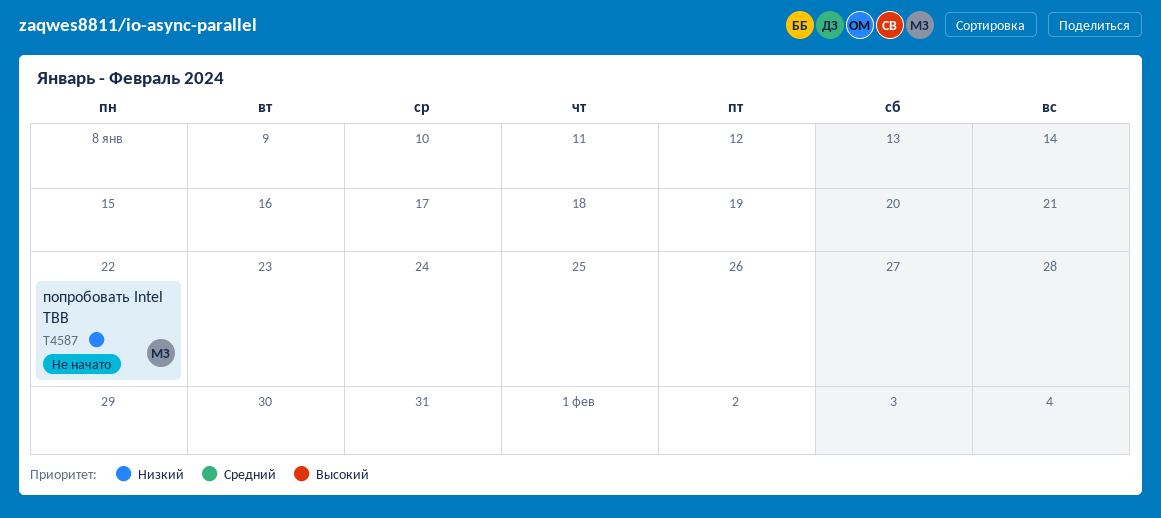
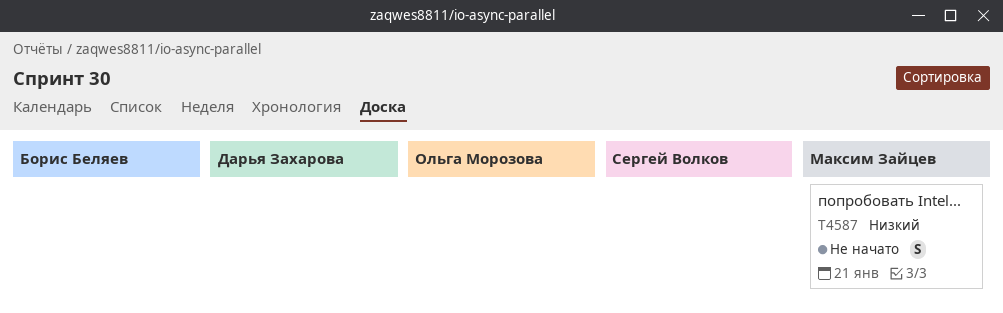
T4587, due: Jan 22 -> Jan 21

